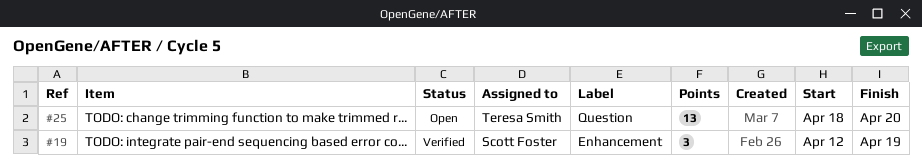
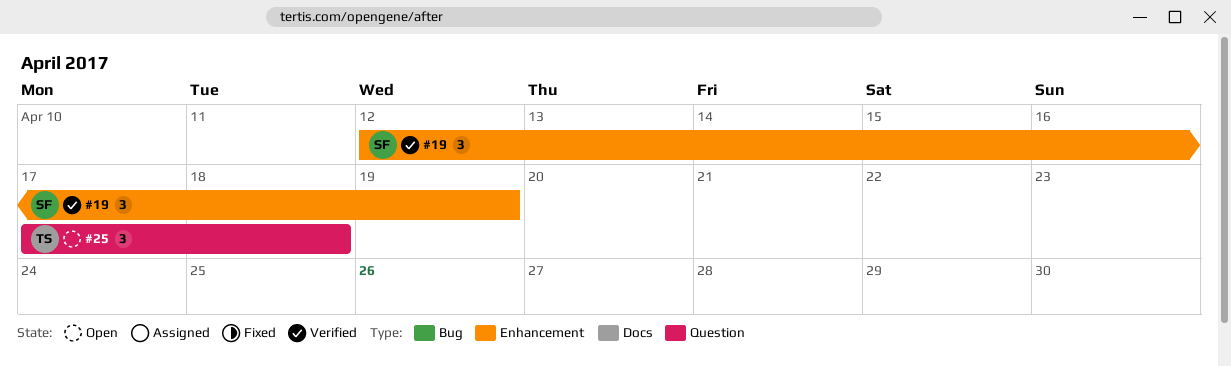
#25, estimate: 13 -> 3
#25, start: Apr 18 -> Apr 17
#25, due: Apr 20 -> Apr 18

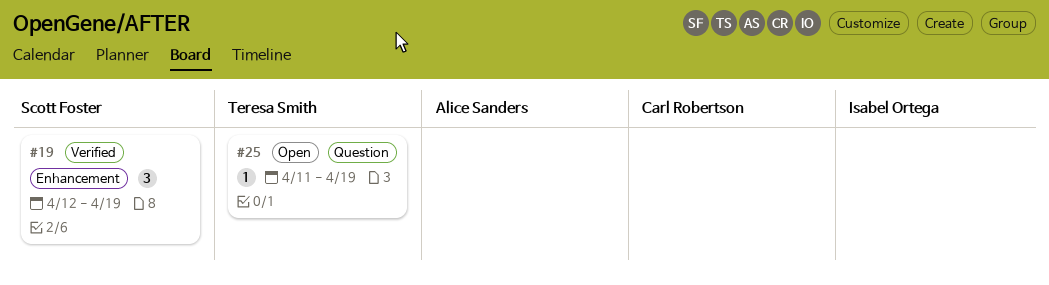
#25, estimate: 3 -> 1
#25, start: Apr 17 -> Apr 11
#25, due: Apr 18 -> Apr 19

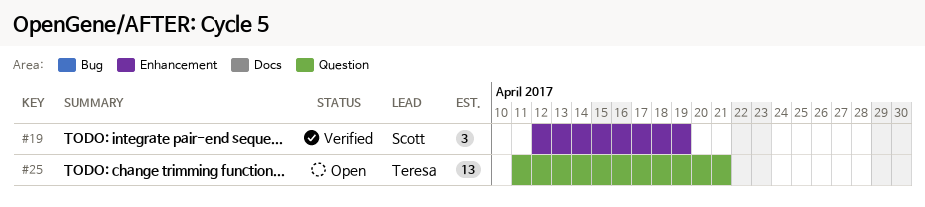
#25, estimate: 1 -> 13
#25, due: Apr 19 -> Apr 21

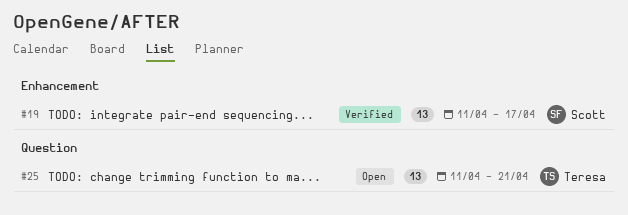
#19, estimate: 3 -> 13
#19, start: Apr 12 -> Apr 11
#19, due: Apr 19 -> Apr 17

